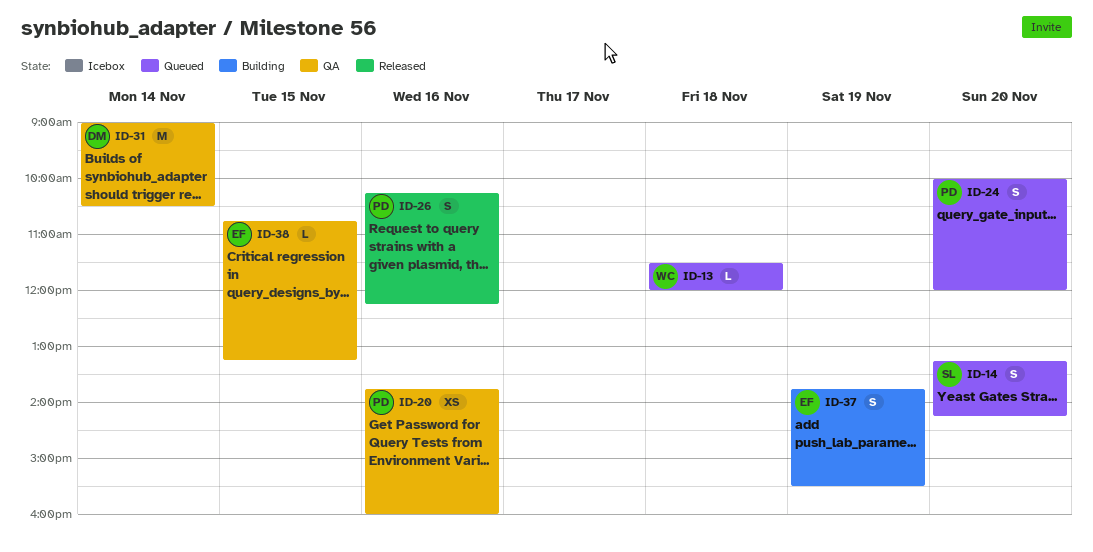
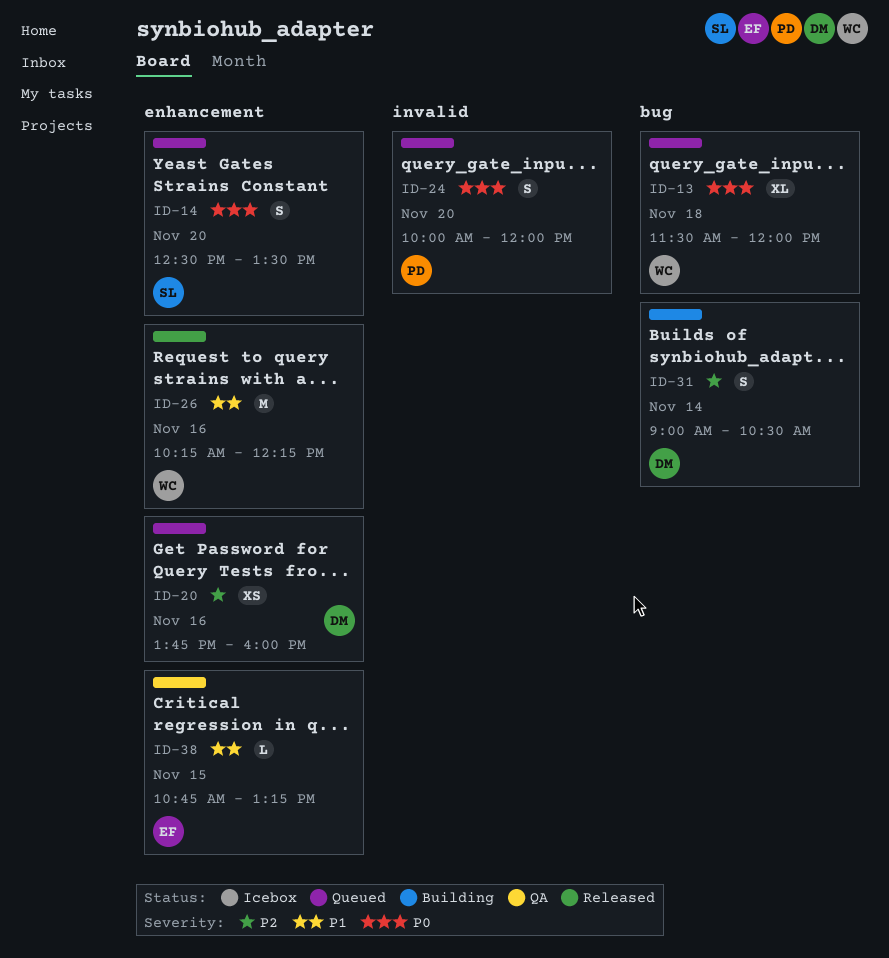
ID-13, estimate: L -> XL
ID-14, begins: 13:15 -> 12:30
ID-14, ends: 14:15 -> 13:30
ID-20, status: QA -> Queued
ID-20, owner: PD -> DM
ID-26, owner: PD -> WC
ID-26, estimate: S -> M
ID-31, status: QA -> Building
ID-31, estimate: M -> S
ID-37: present -> none

